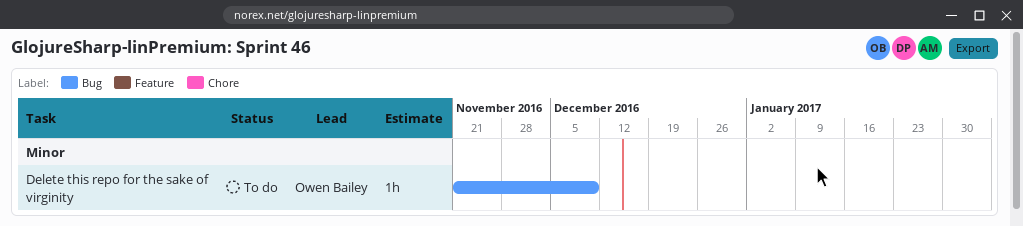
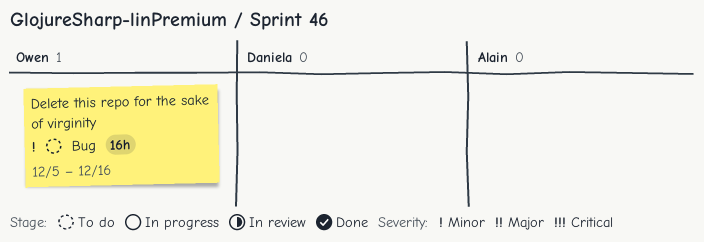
Delete this repo for the sake of virginity, estimate: 1h -> 16h
Delete this repo for the sake of virginity, start: Nov 21 -> Dec 5
Delete this repo for the sake of virginity, due: Dec 9 -> Dec 16

